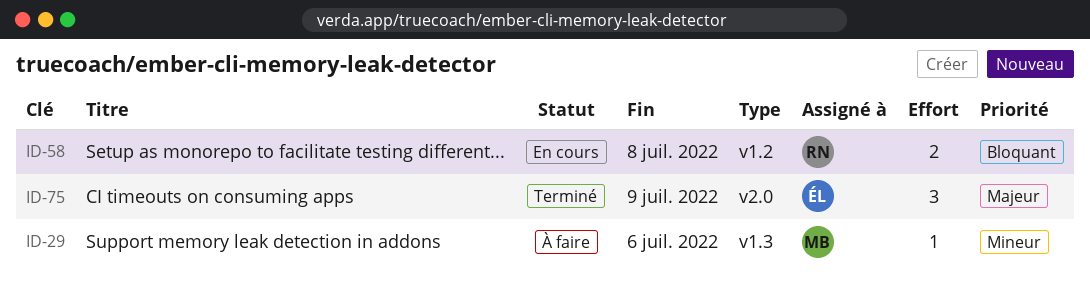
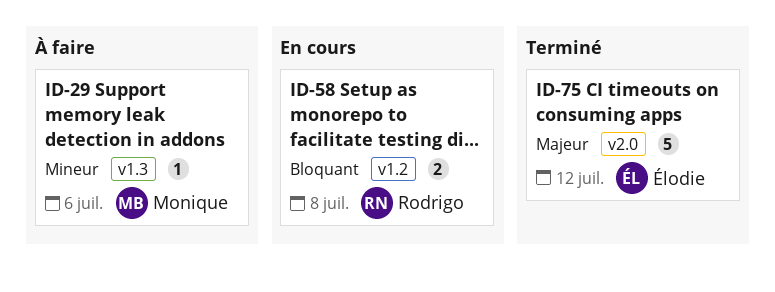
ID-75, estimate: 3 -> 5
ID-75, due: Jul 9 -> Jul 12

